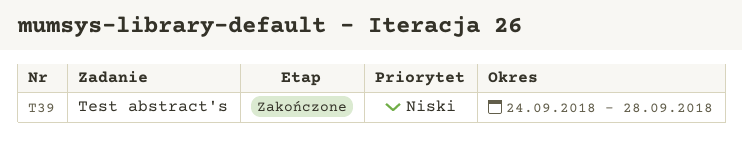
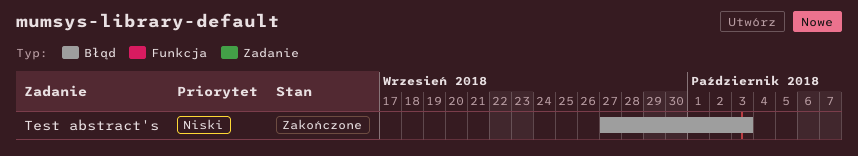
Test abstract's, start: Sep 24 -> Sep 27
Test abstract's, due: Sep 28 -> Oct 3

